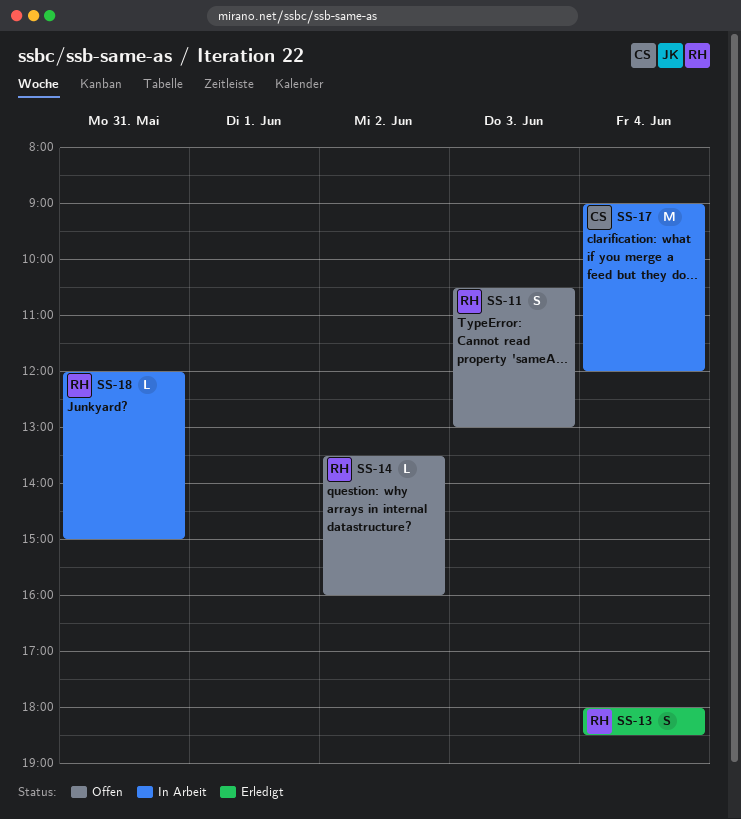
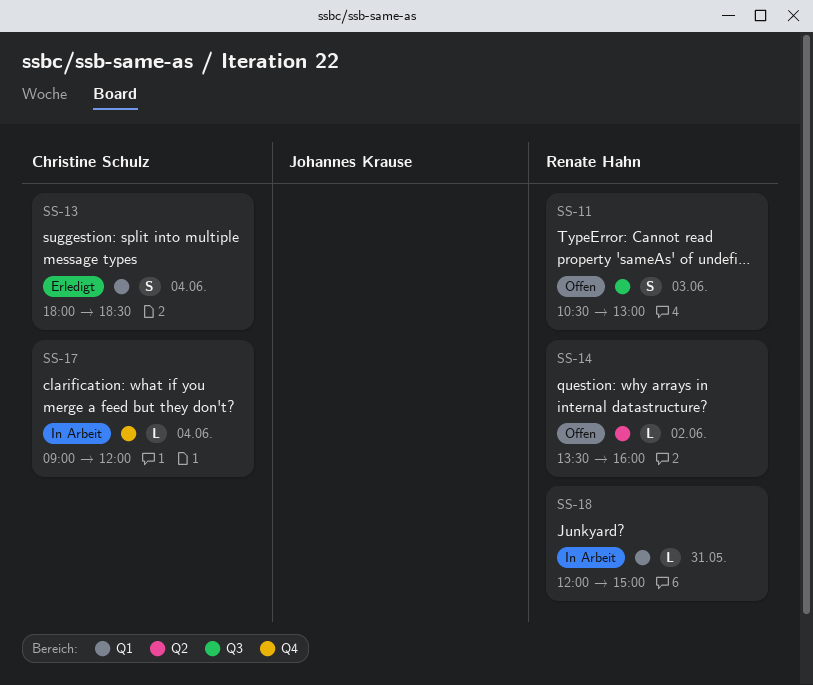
SS-13, owner: Renate Hahn -> Christine Schulz
SS-17, estimate: M -> L

